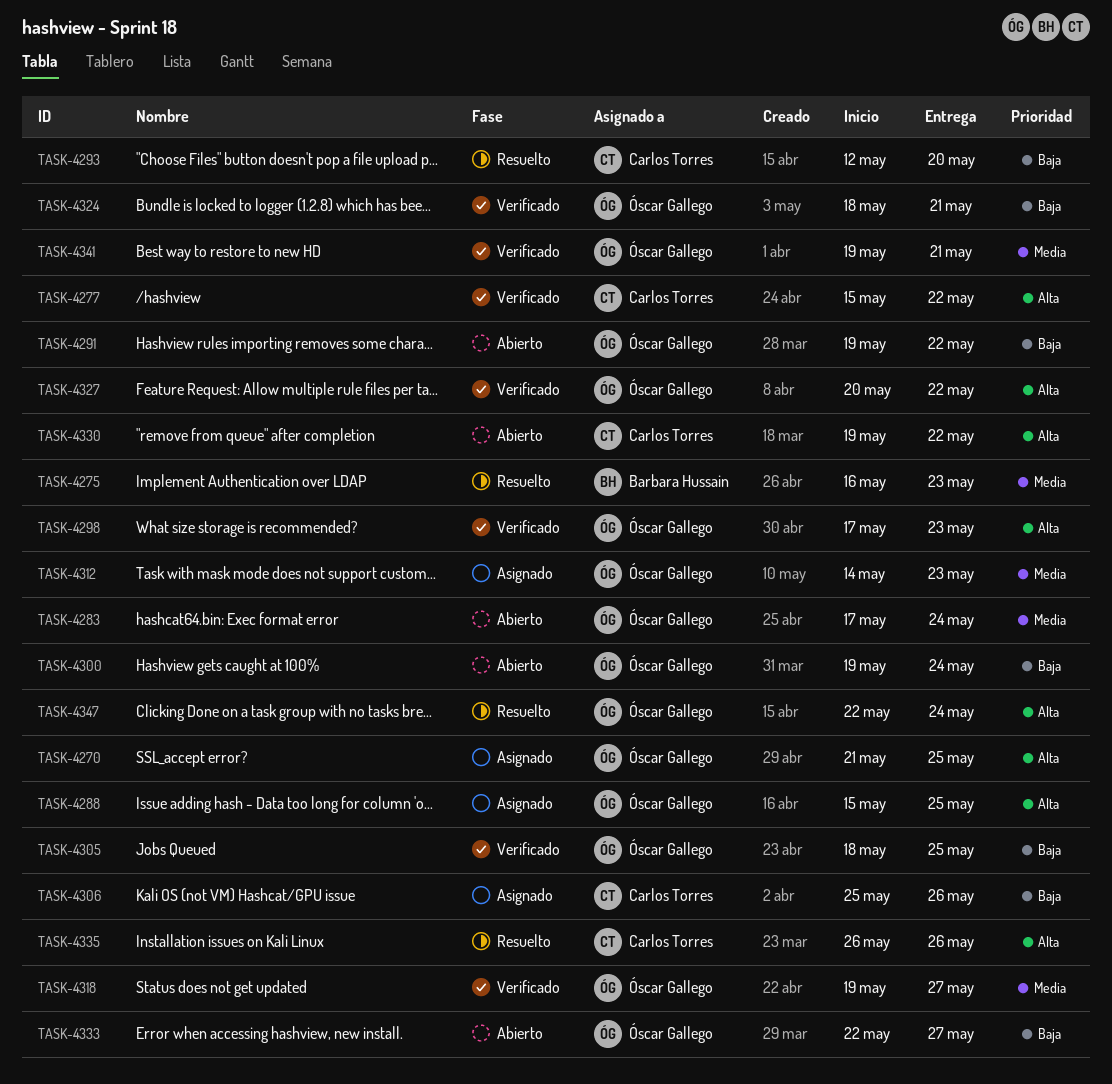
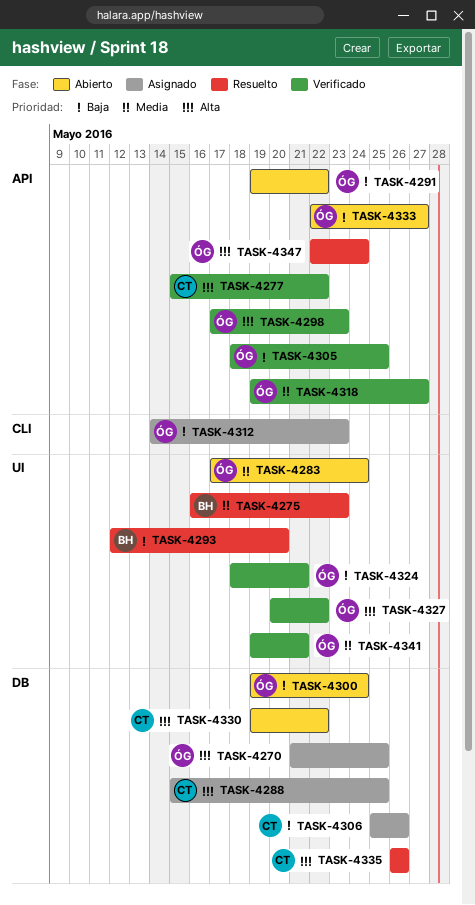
TASK-4288, owner: Óscar Gallego -> Carlos Torres
TASK-4293, owner: Carlos Torres -> Barbara Hussain
TASK-4312, priority: Media -> Baja

